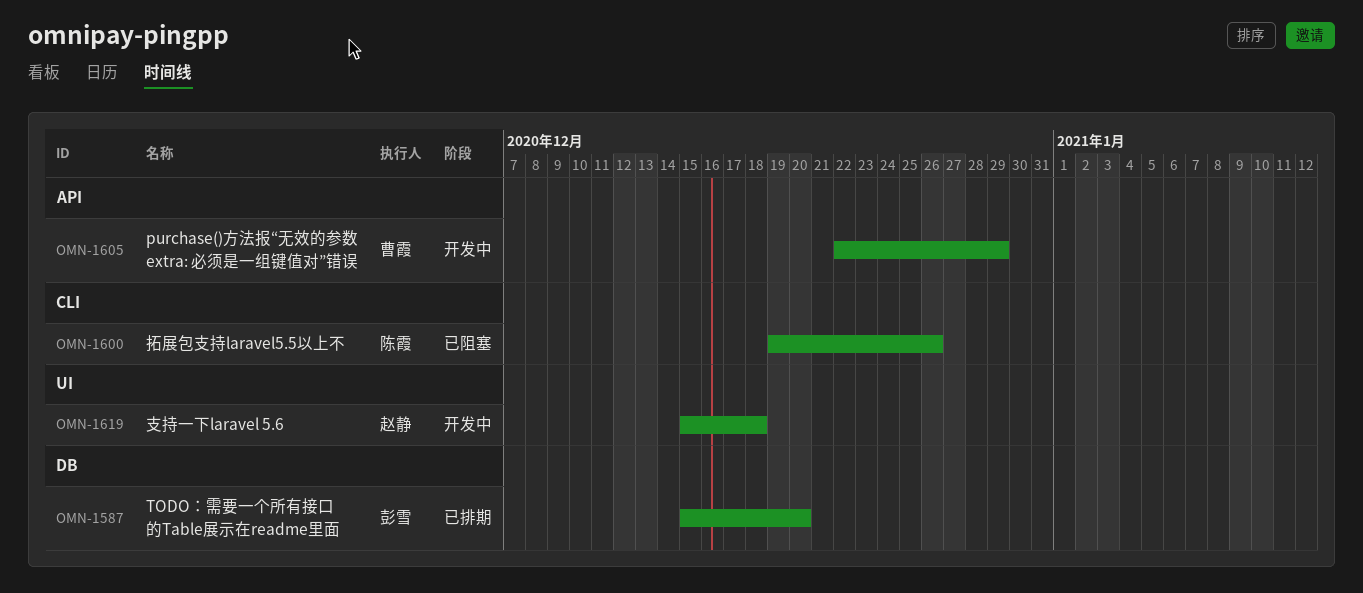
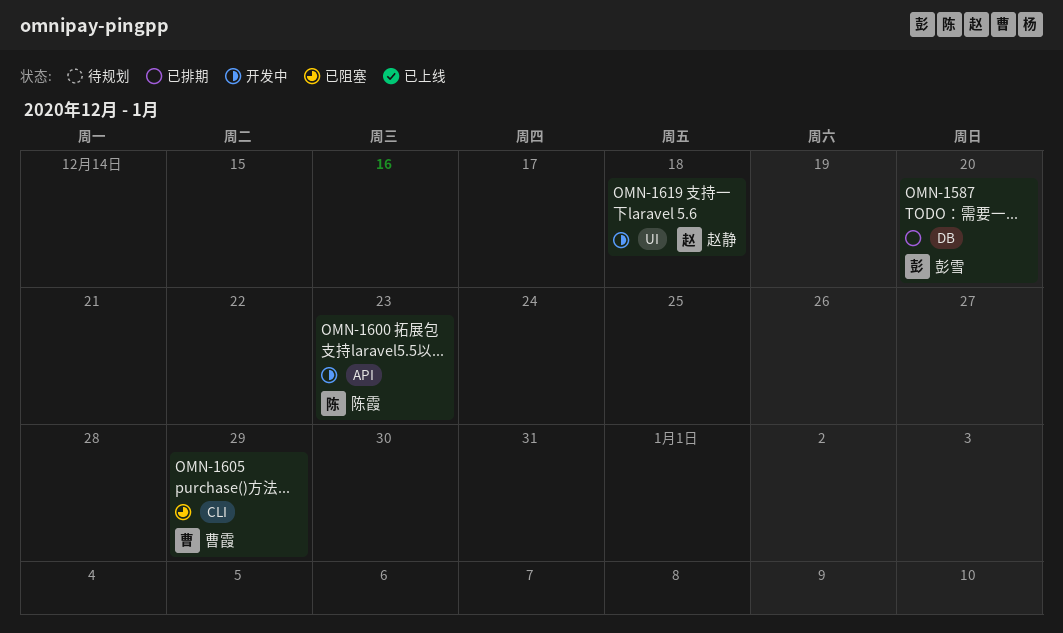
OMN-1600, status: 已阻塞 -> 开发中
OMN-1600, label: CLI -> API
OMN-1600, due: Dec 26 -> Dec 23
OMN-1605, status: 开发中 -> 已阻塞
OMN-1605, label: API -> CLI

